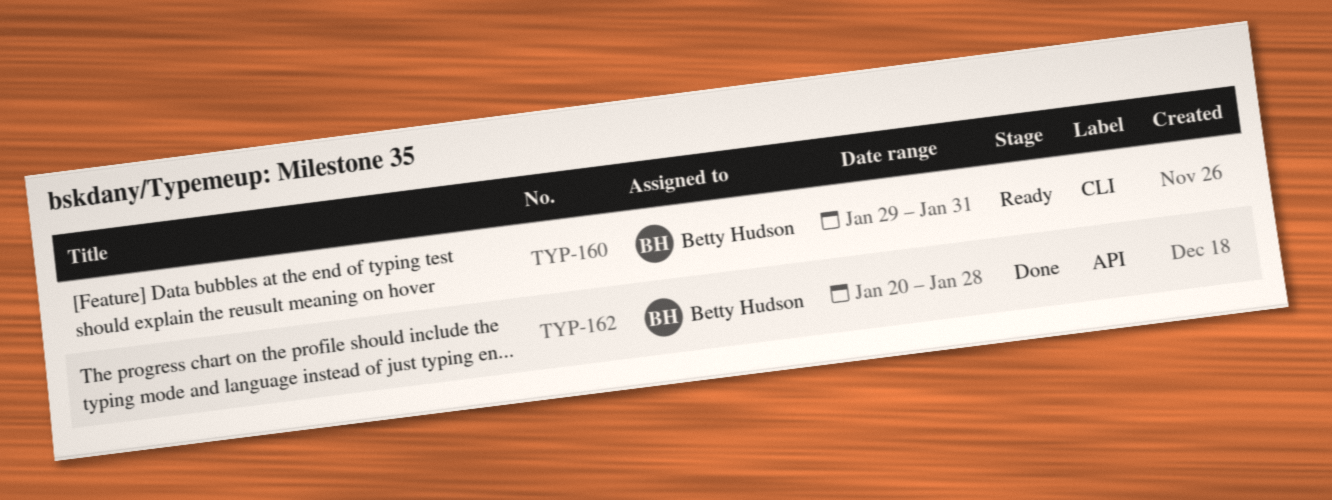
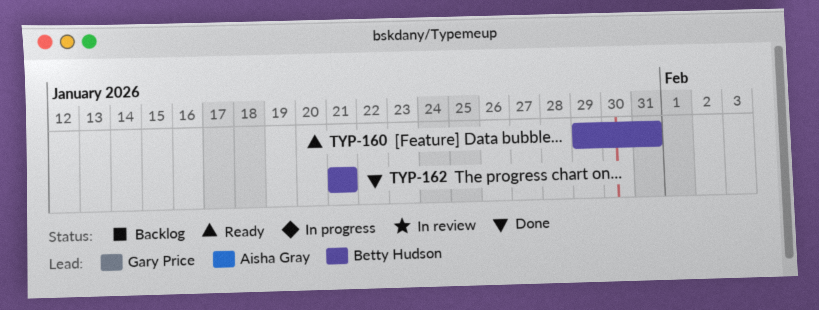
TYP-162, start: Jan 20 -> Jan 21
TYP-162, due: Jan 28 -> Jan 21

